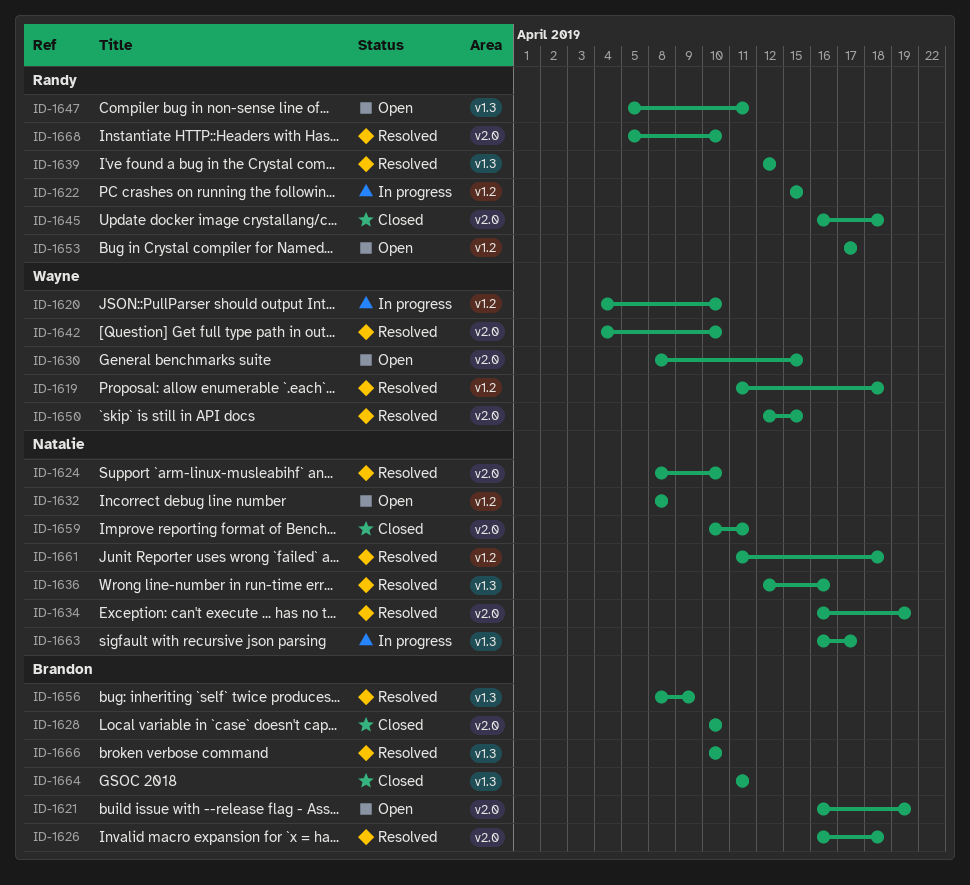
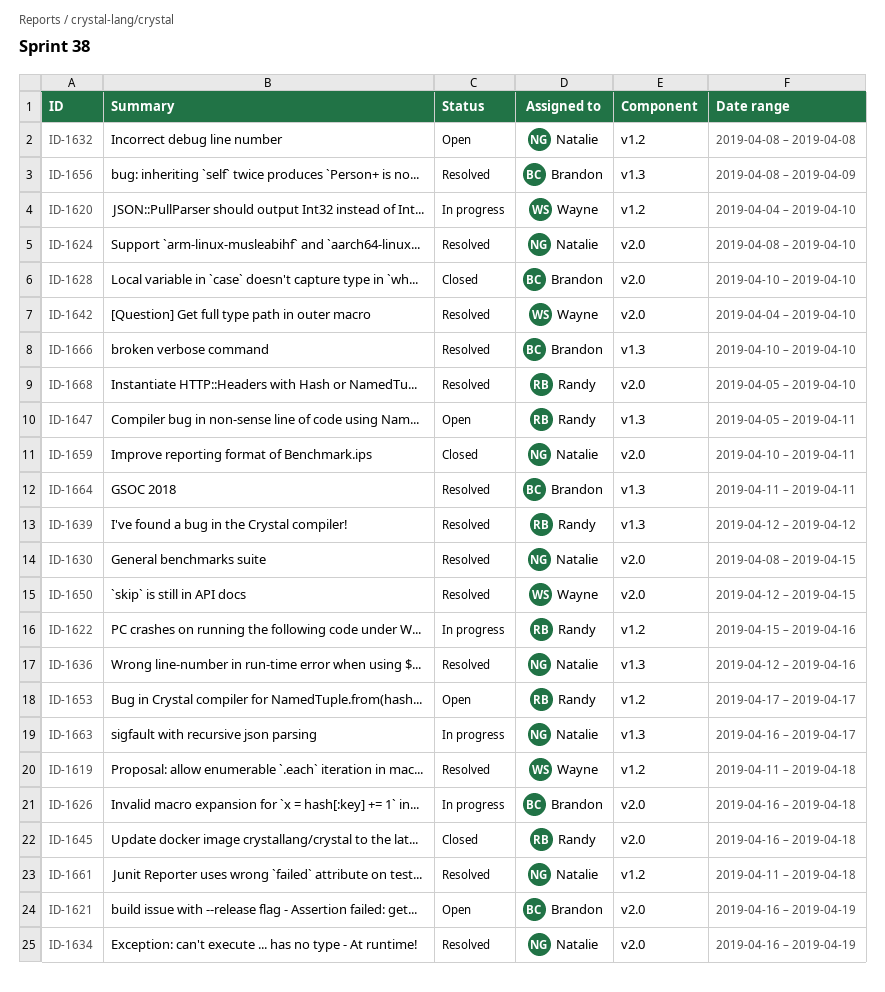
ID-1622, due: Apr 15 -> Apr 16
ID-1626, status: Resolved -> In progress
ID-1630, status: Open -> Resolved
ID-1630, owner: Wayne -> Natalie
ID-1664, status: Closed -> Resolved

